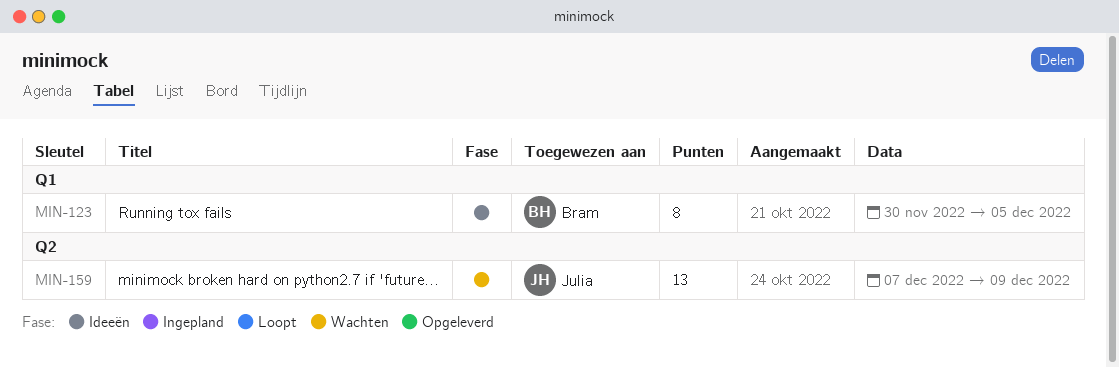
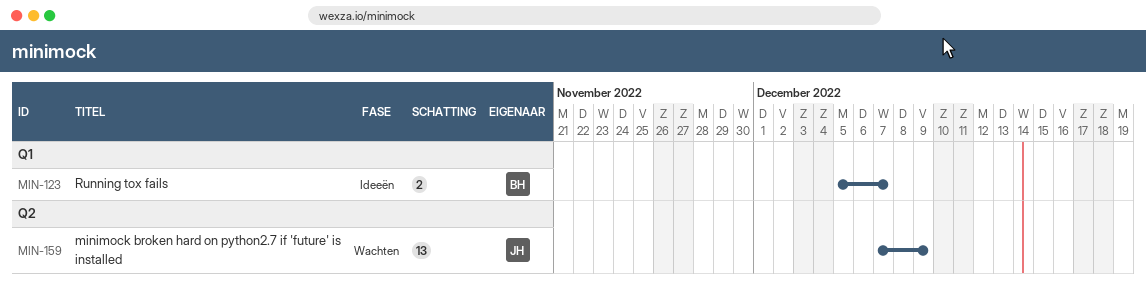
MIN-123, estimate: 8 -> 2
MIN-123, start: Nov 30 -> Dec 5
MIN-123, due: Dec 5 -> Dec 7

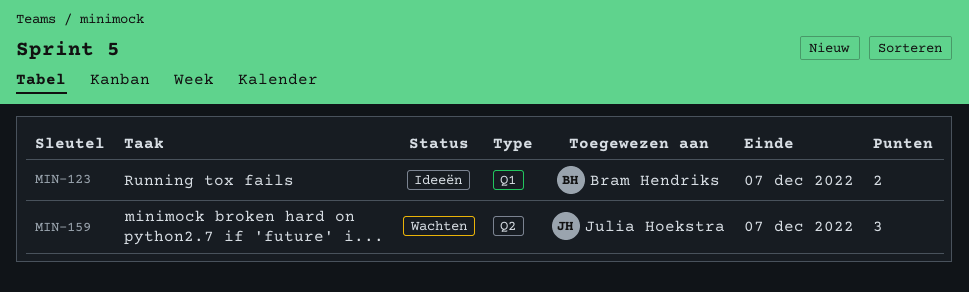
MIN-159, estimate: 13 -> 3
MIN-159, due: Dec 9 -> Dec 7

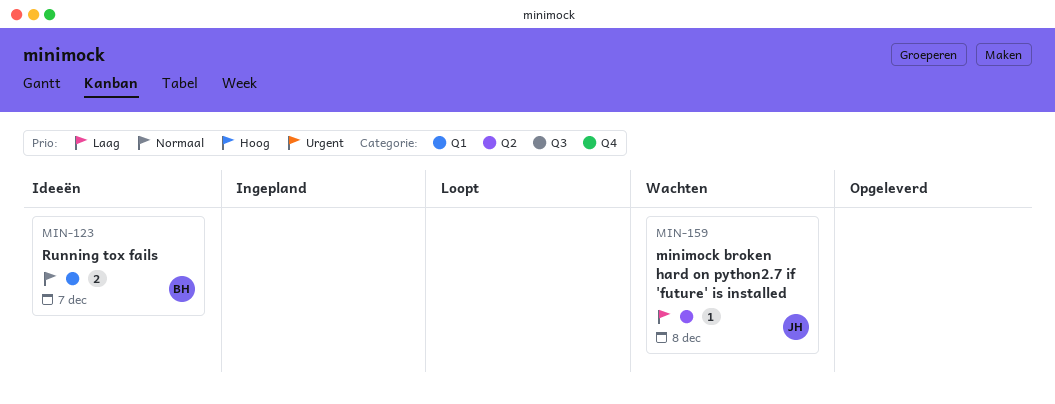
MIN-159, estimate: 3 -> 1
MIN-159, due: Dec 7 -> Dec 8

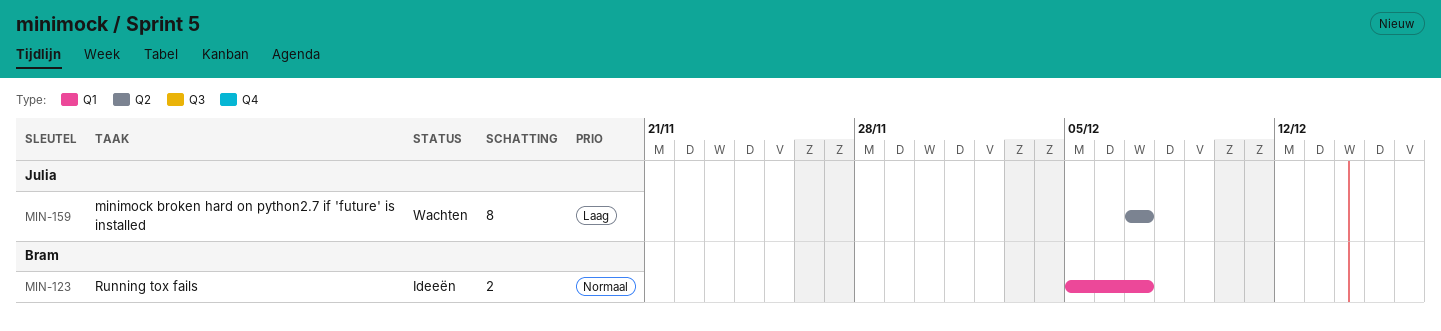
MIN-159, estimate: 1 -> 8
MIN-159, due: Dec 8 -> Dec 7

